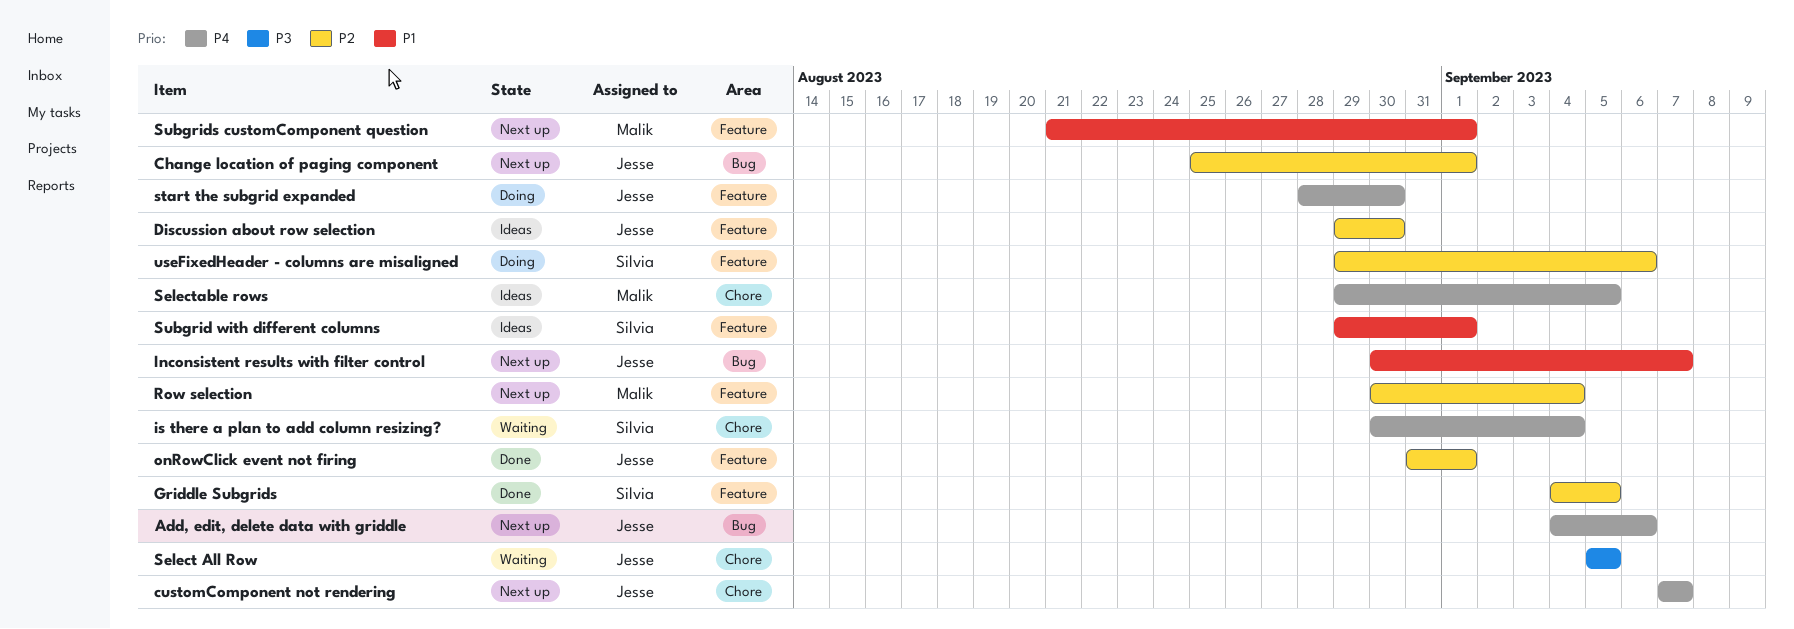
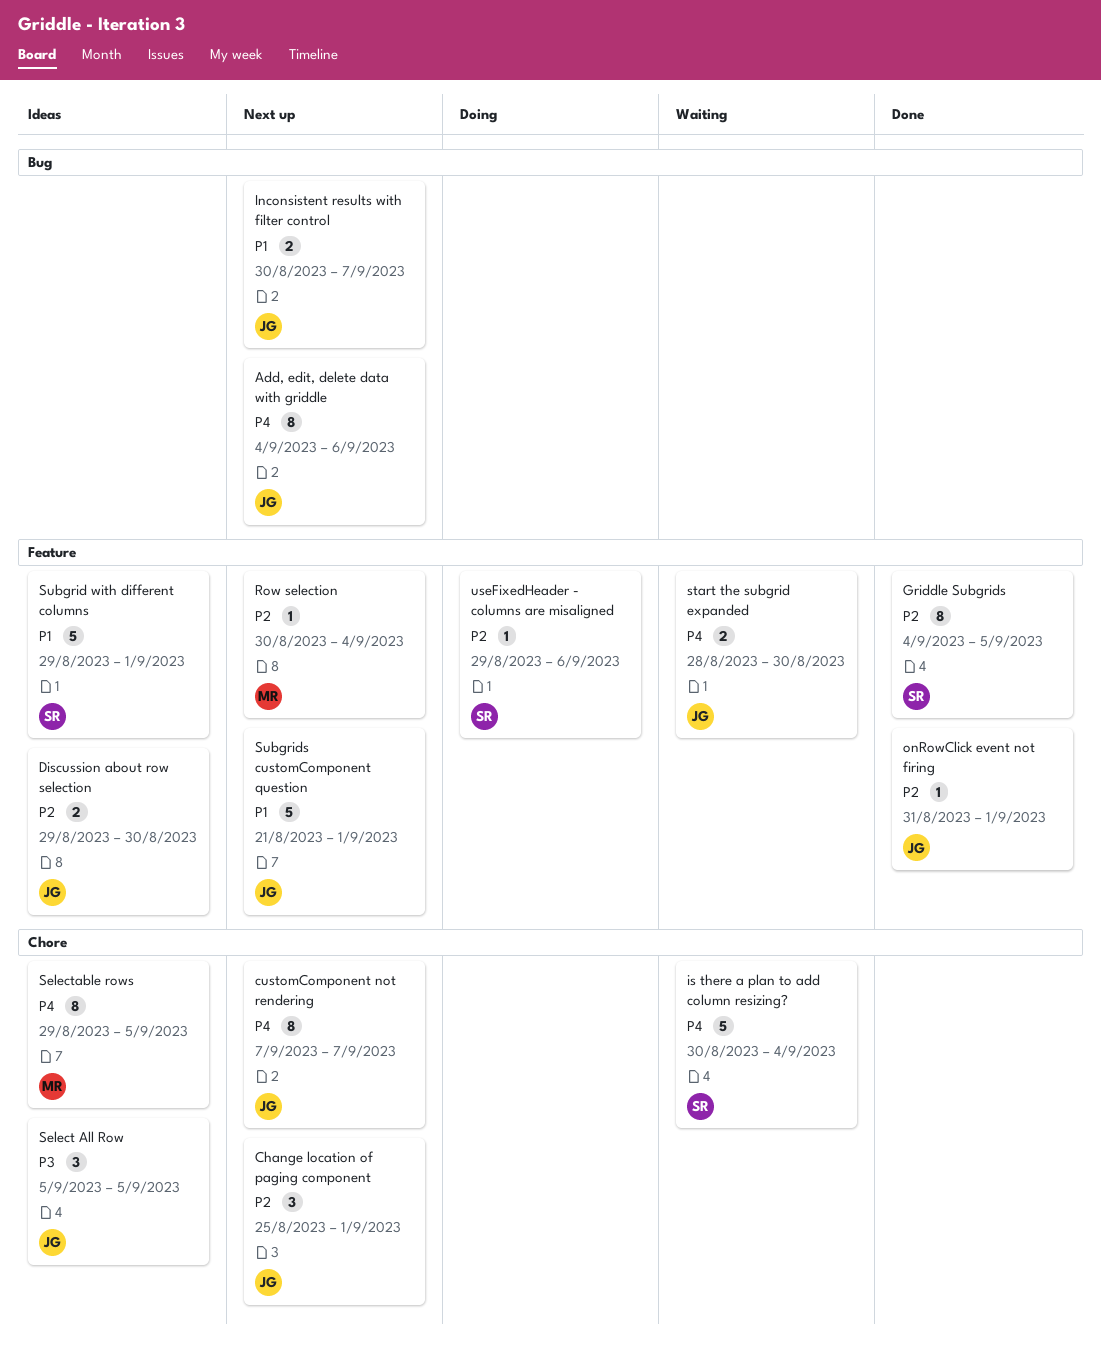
Change location of paging component, label: Bug -> Chore
Select All Row, status: Waiting -> Ideas
start the subgrid expanded, status: Doing -> Waiting
Subgrids customComponent question, owner: Malik -> Jesse

